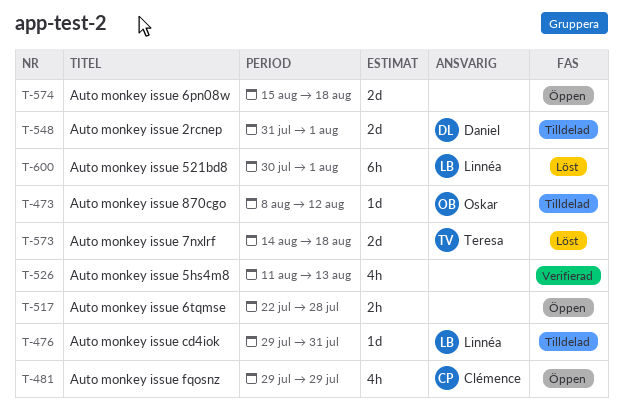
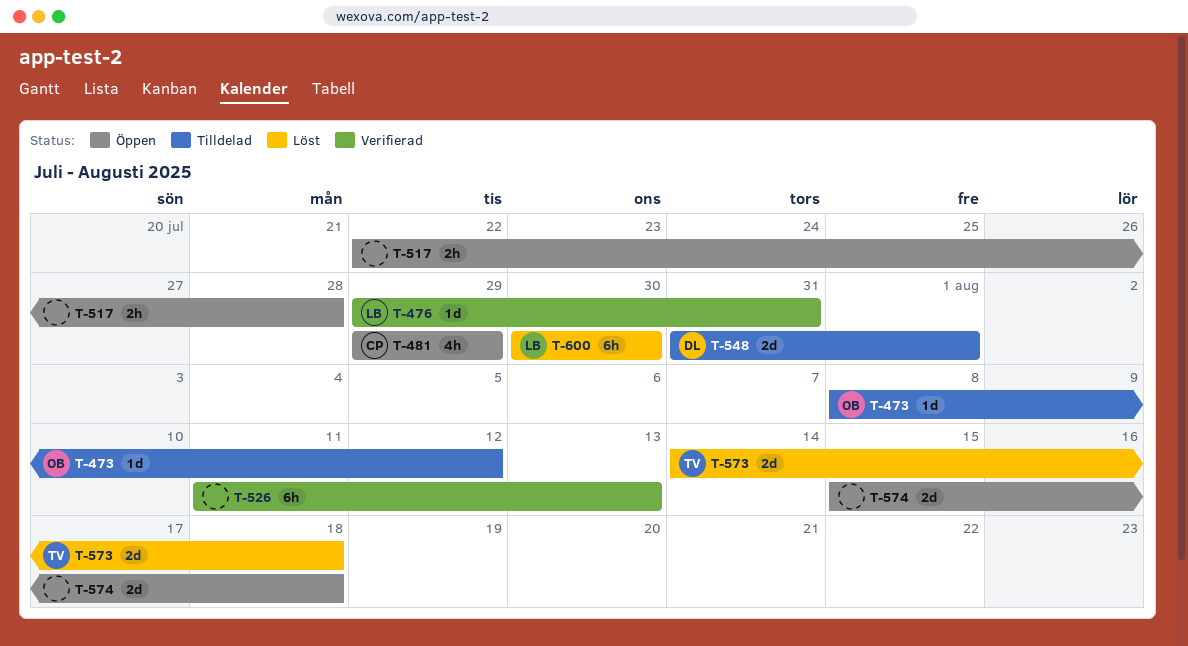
T-476, status: Tilldelad -> Verifierad
T-526, estimate: 4h -> 6h
T-600, due: Aug 1 -> Jul 30

